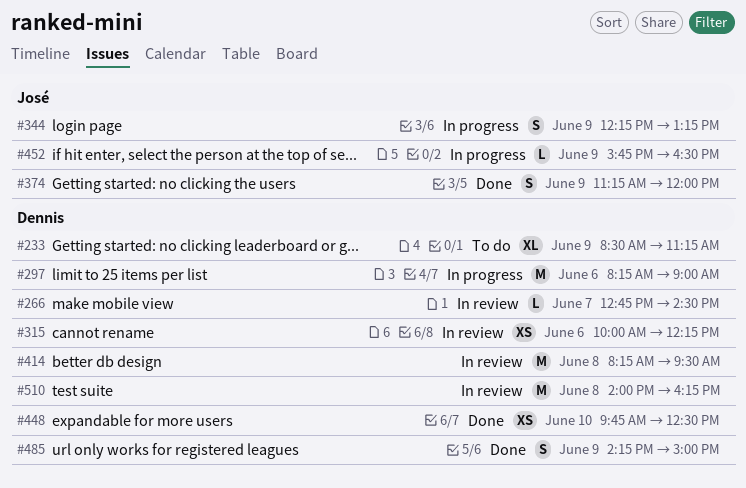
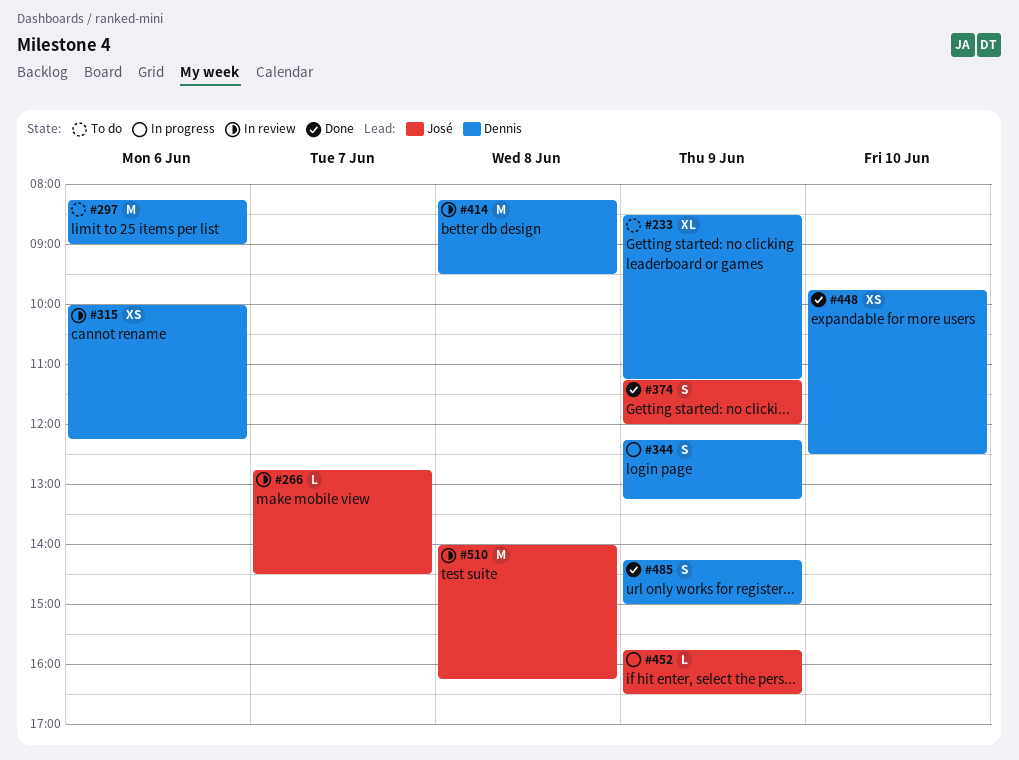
#266, owner: Dennis -> José
#297, status: In progress -> To do
#344, owner: José -> Dennis
#510, owner: Dennis -> José

